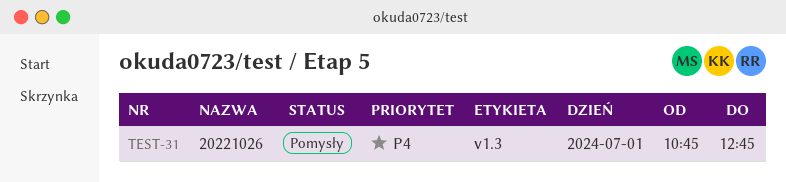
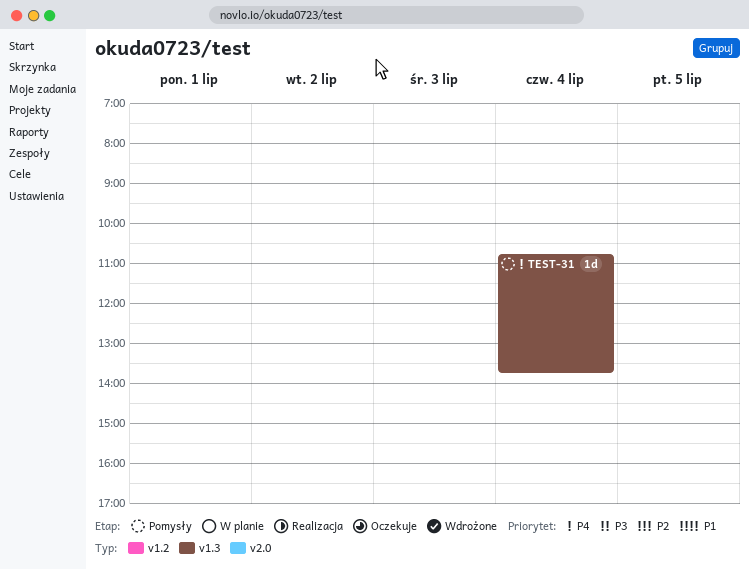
TEST-31, day: Jul 1 -> Jul 4
TEST-31, ends: 12:45 -> 13:45

